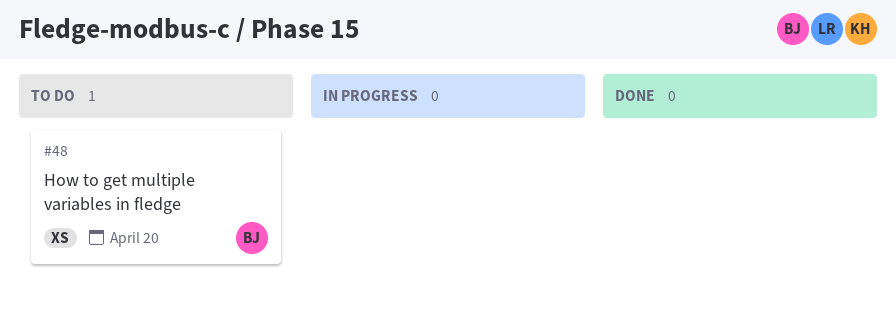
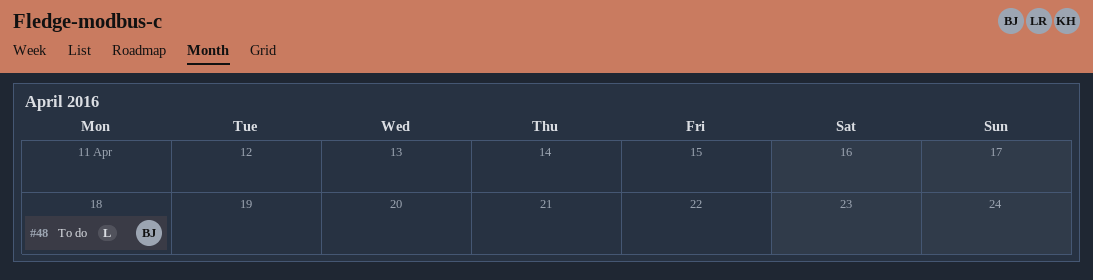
#48, estimate: XS -> L
#48, due: Apr 20 -> Apr 18

